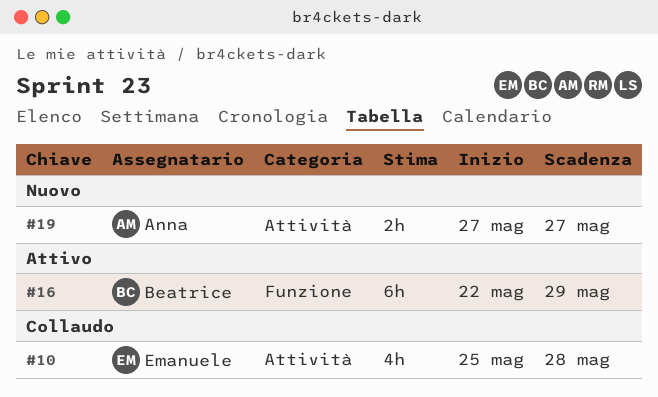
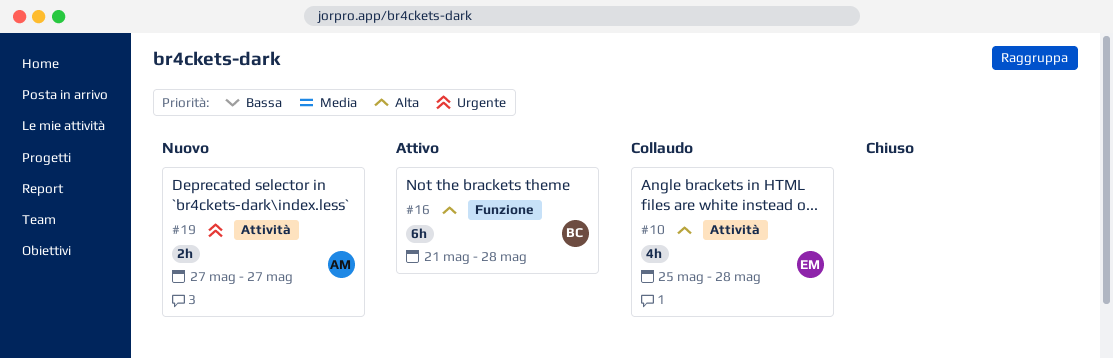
#16, start: May 22 -> May 21
#16, due: May 29 -> May 28

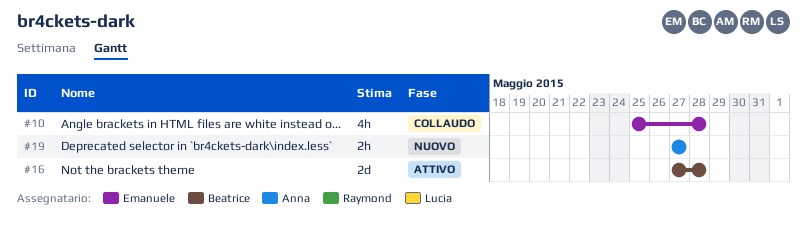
#16, estimate: 6h -> 2d
#16, start: May 21 -> May 27

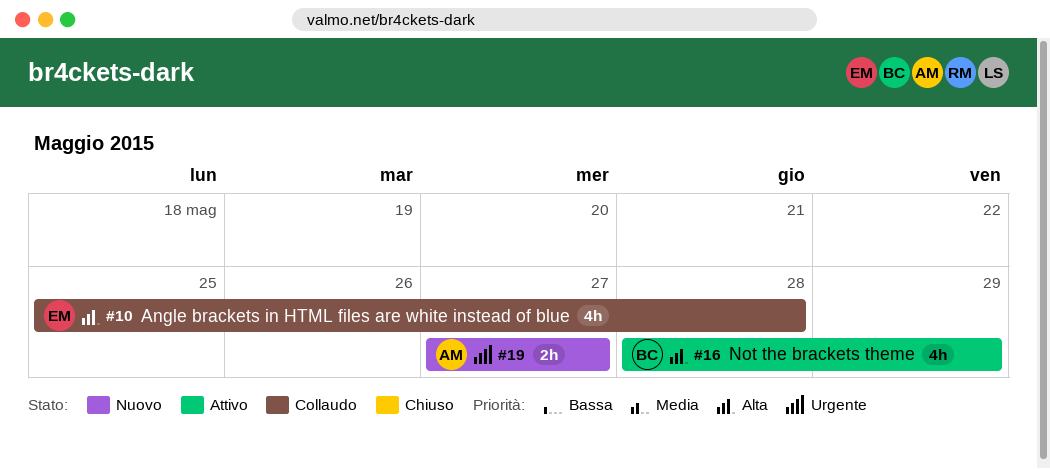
#16, estimate: 2d -> 4h
#16, start: May 27 -> May 28
#16, due: May 28 -> May 29

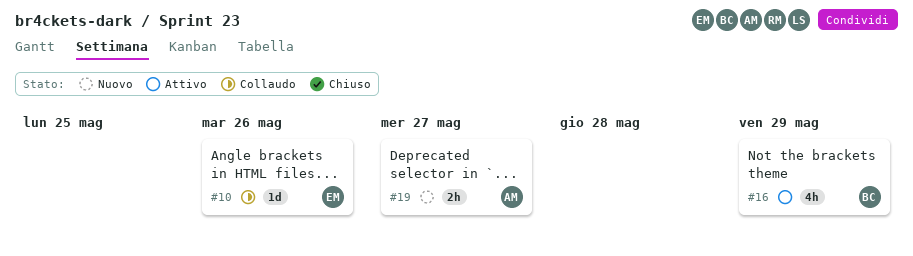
#10, estimate: 4h -> 1d
#10, due: May 28 -> May 26

